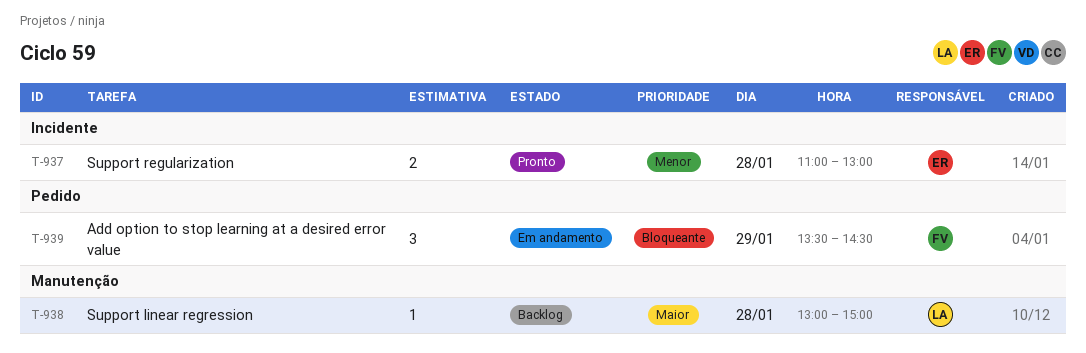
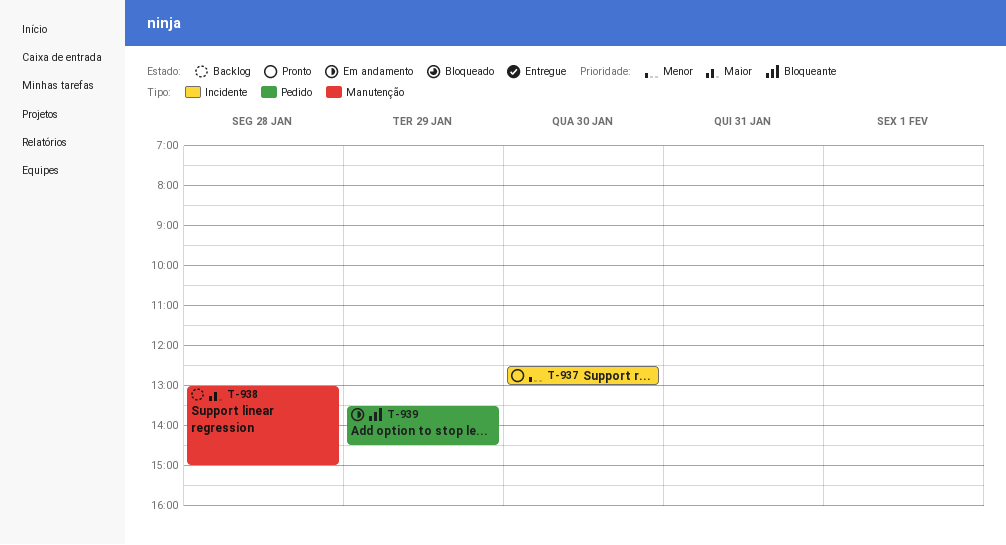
T-937, day: Jan 28 -> Jan 30
T-937, begins: 11:00 -> 12:30

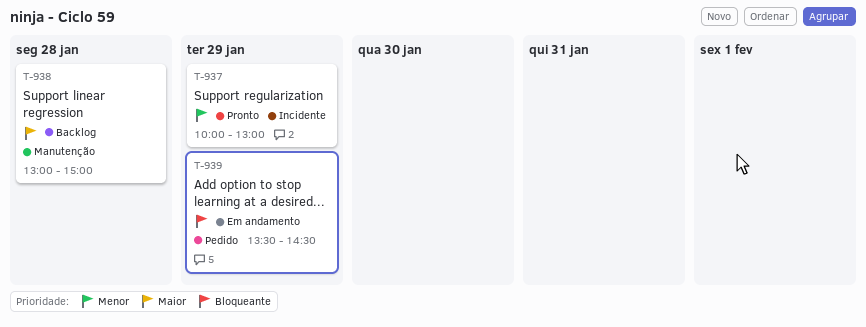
T-937, day: Jan 30 -> Jan 29
T-937, begins: 12:30 -> 10:00

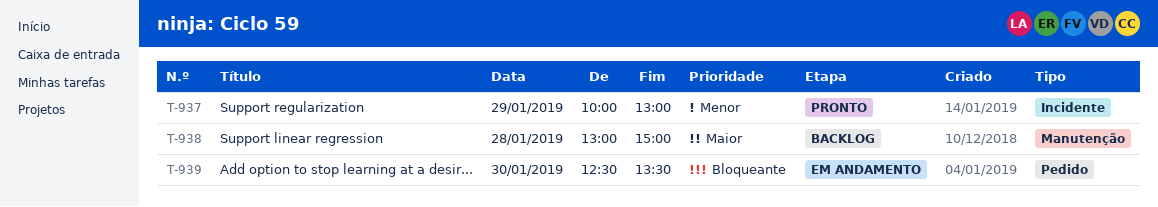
T-939, day: Jan 29 -> Jan 30
T-939, begins: 13:30 -> 12:30
T-939, ends: 14:30 -> 13:30

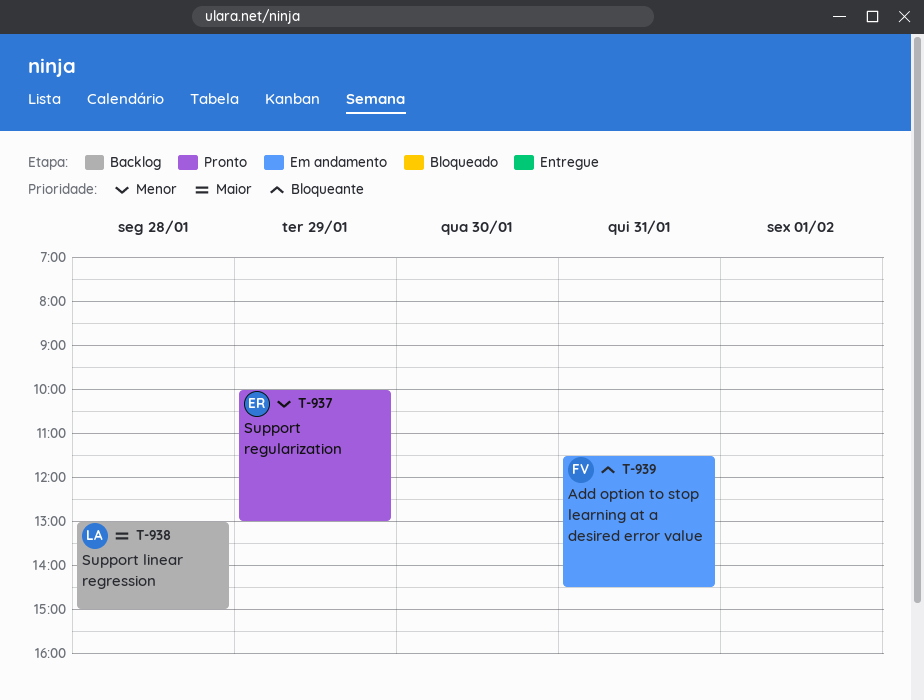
T-939, day: Jan 30 -> Jan 31
T-939, begins: 12:30 -> 11:30
T-939, ends: 13:30 -> 14:30

